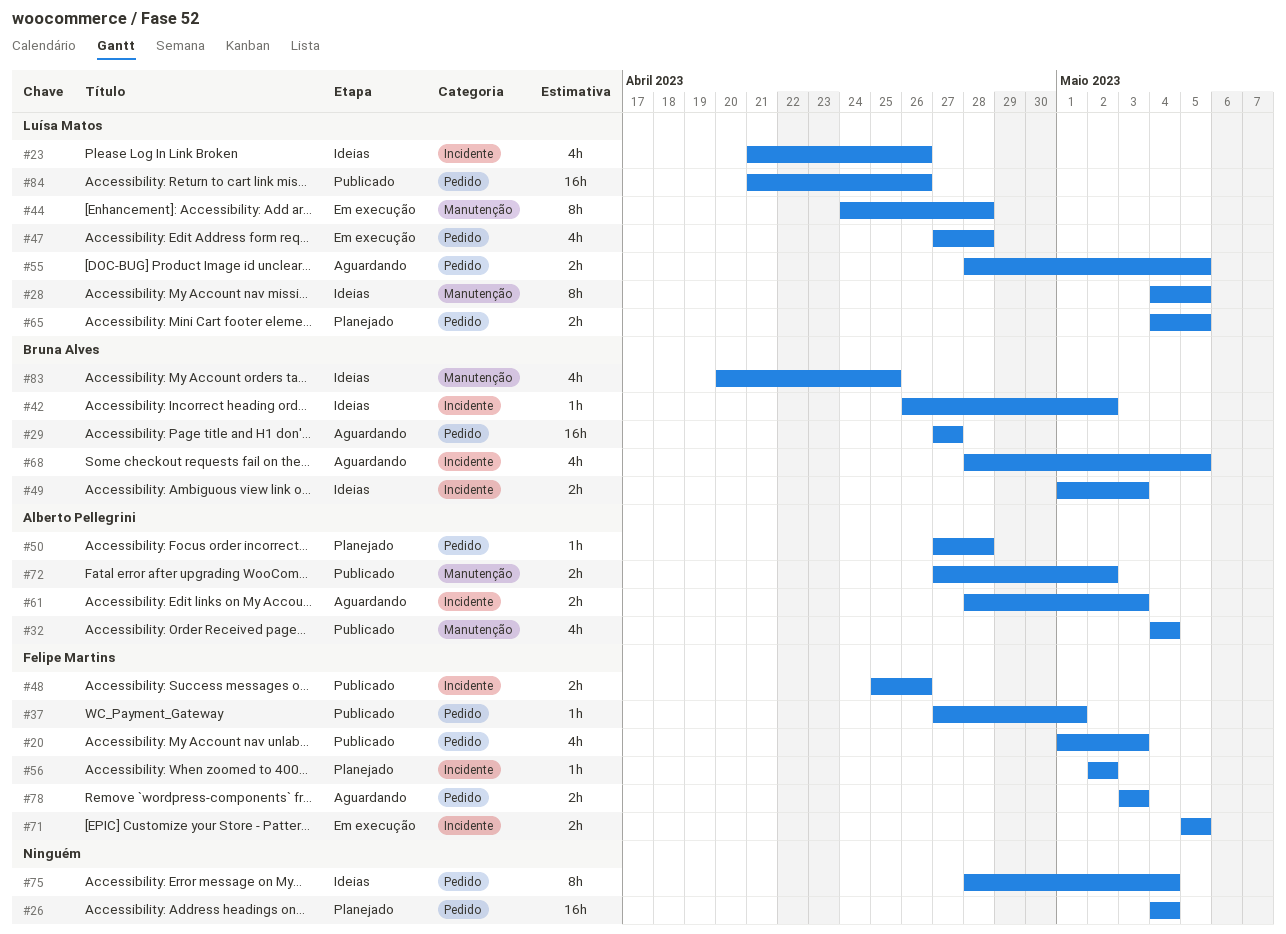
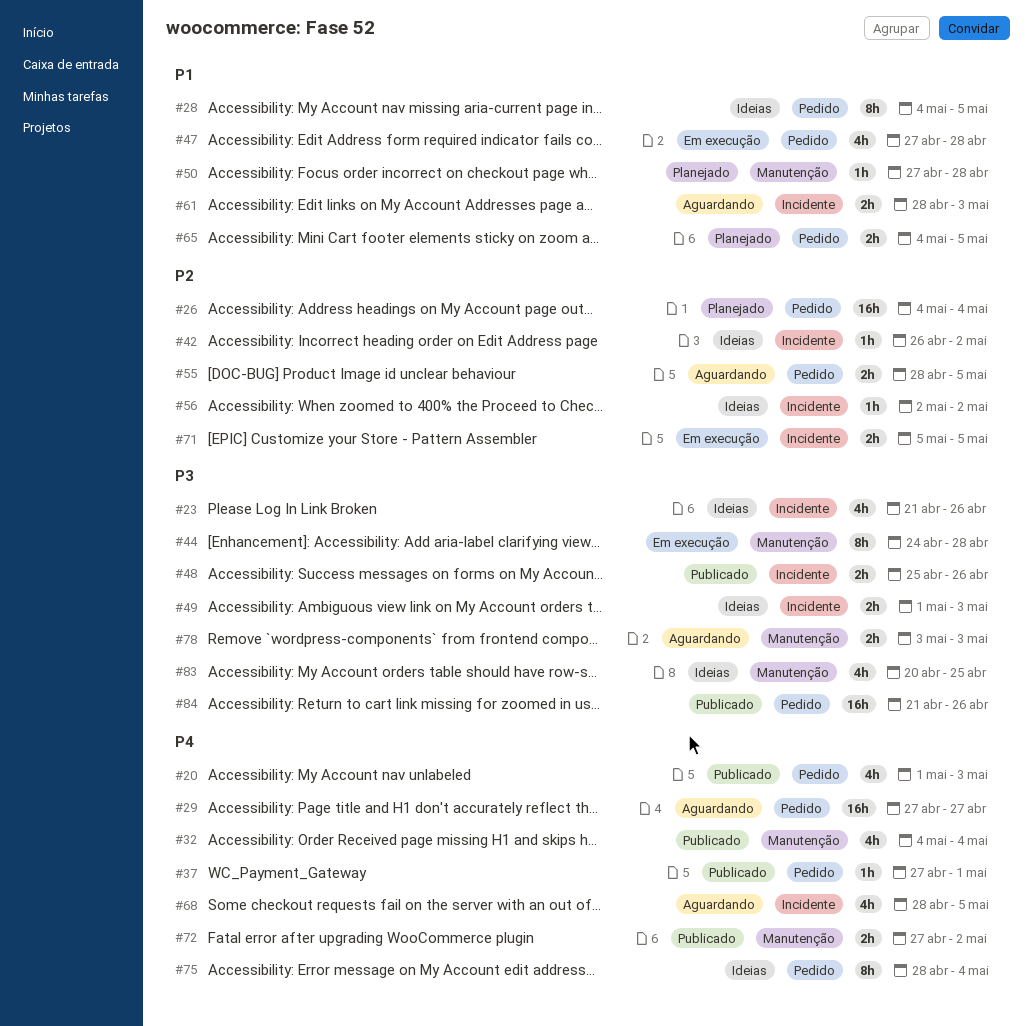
#28, label: Manutenção -> Pedido
#50, label: Pedido -> Manutenção
#56, status: Planejado -> Ideias
#78, label: Pedido -> Manutenção

